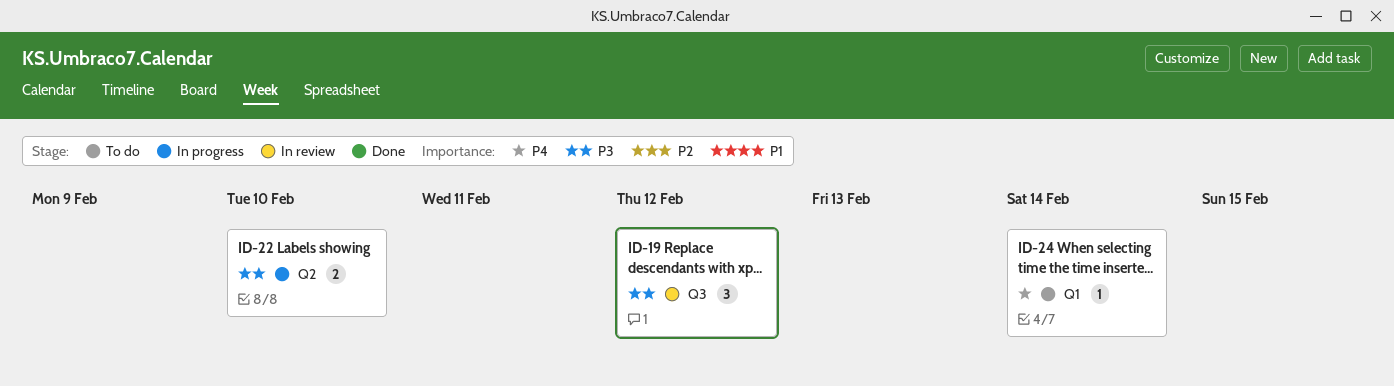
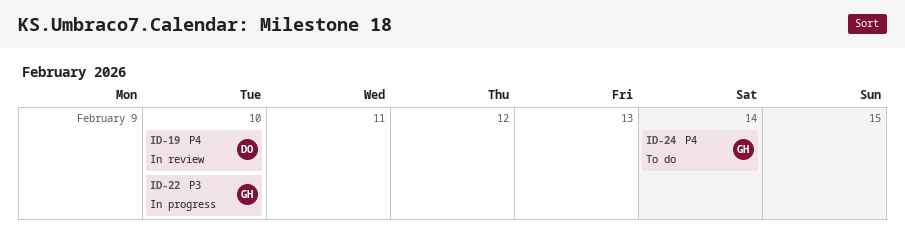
ID-19, priority: P3 -> P4
ID-19, due: Feb 12 -> Feb 10

